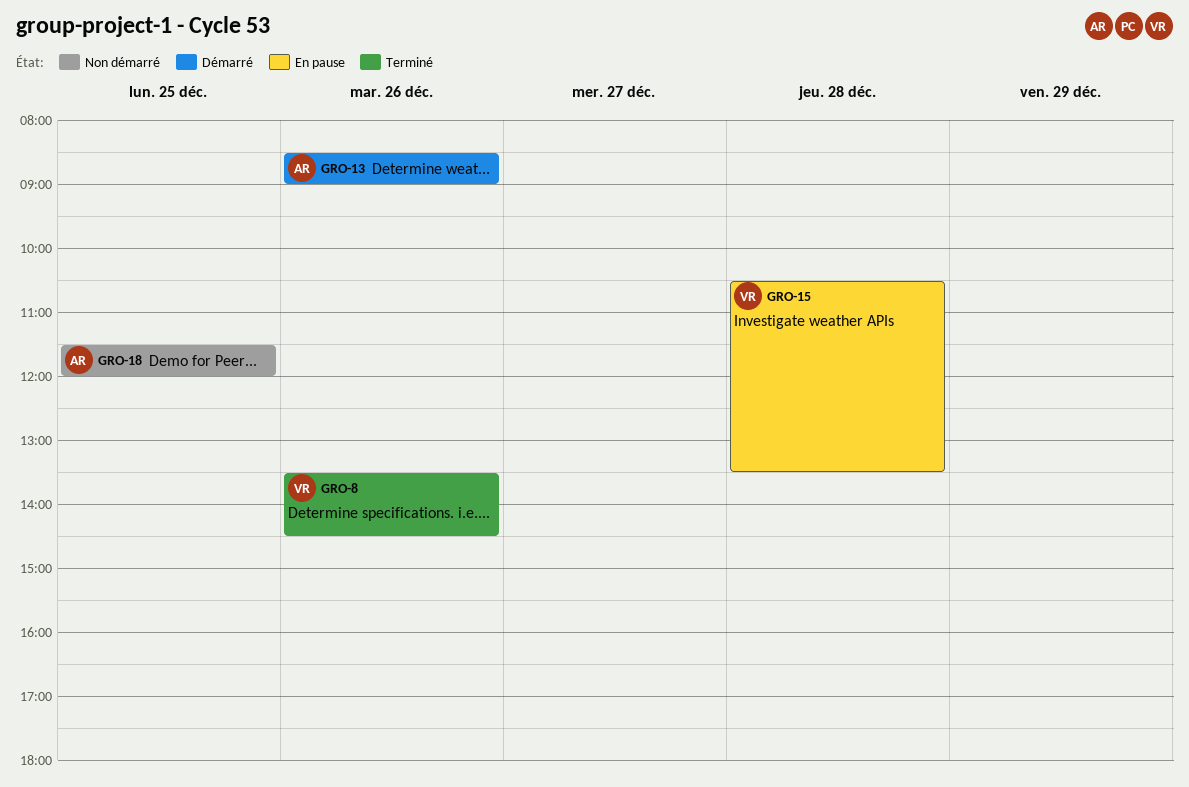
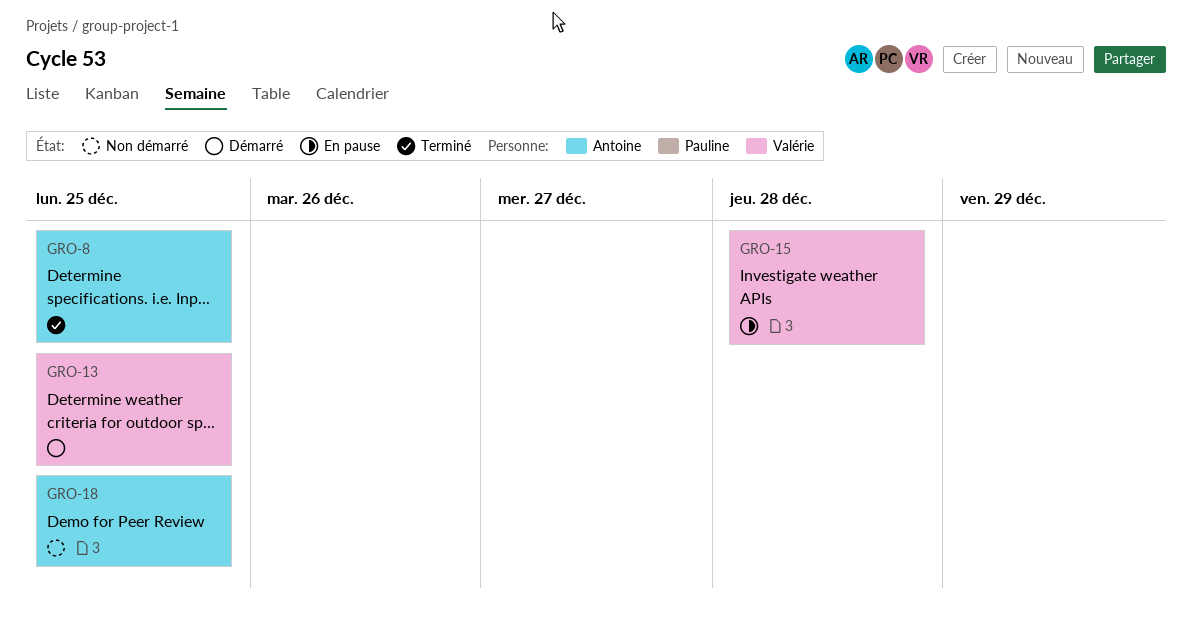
GRO-8, owner: Valérie -> Antoine
GRO-8, day: Dec 26 -> Dec 25
GRO-13, owner: Antoine -> Valérie
GRO-13, day: Dec 26 -> Dec 25

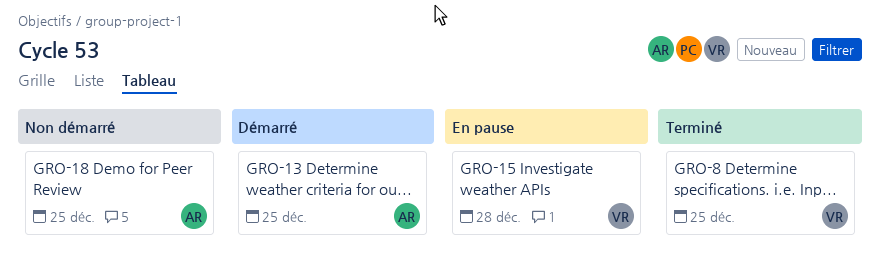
GRO-8, owner: Antoine -> Valérie
GRO-13, owner: Valérie -> Antoine

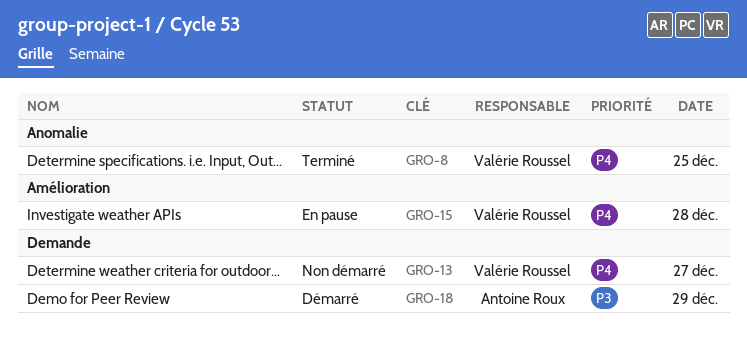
GRO-13, status: Démarré -> Non démarré
GRO-13, owner: Antoine Roux -> Valérie Roussel
GRO-13, day: Dec 25 -> Dec 27
GRO-18, status: Non démarré -> Démarré
GRO-18, day: Dec 25 -> Dec 29

